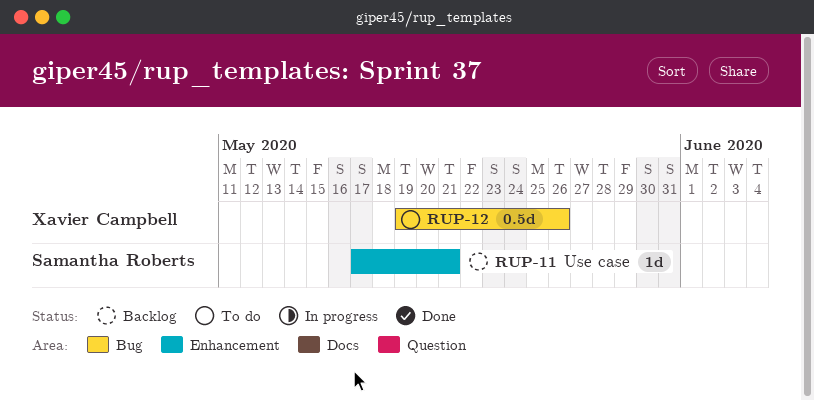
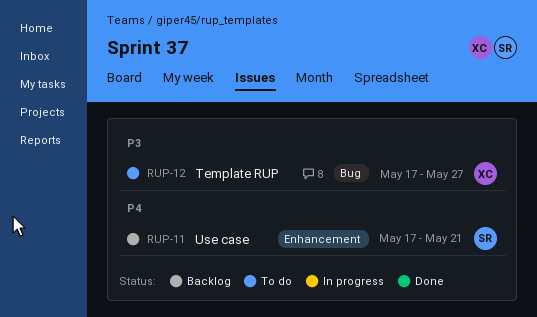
RUP-12, start: May 19 -> May 17
RUP-12, due: May 26 -> May 27

